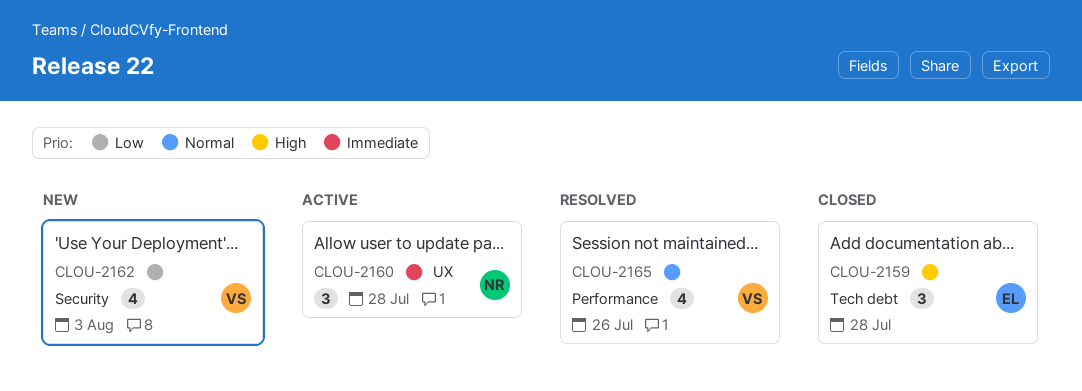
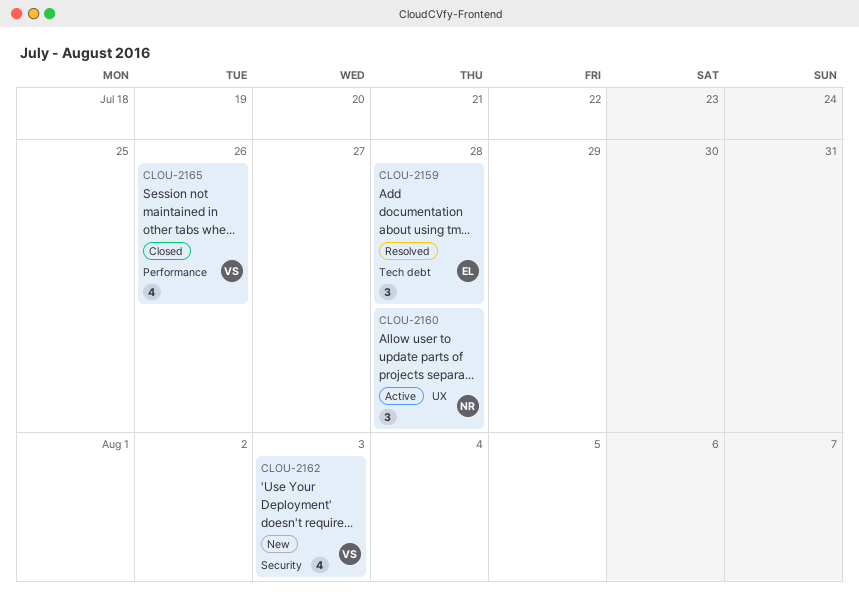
CLOU-2159, status: Closed -> Resolved
CLOU-2165, status: Resolved -> Closed

